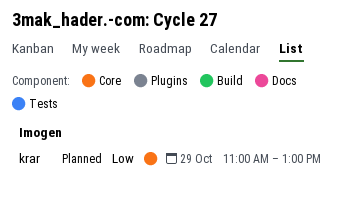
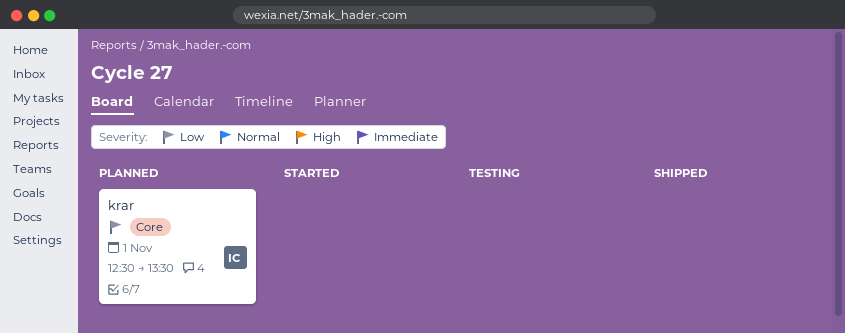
krar, day: Oct 29 -> Nov 1
krar, begins: 11:00 -> 12:30
krar, ends: 13:00 -> 13:30

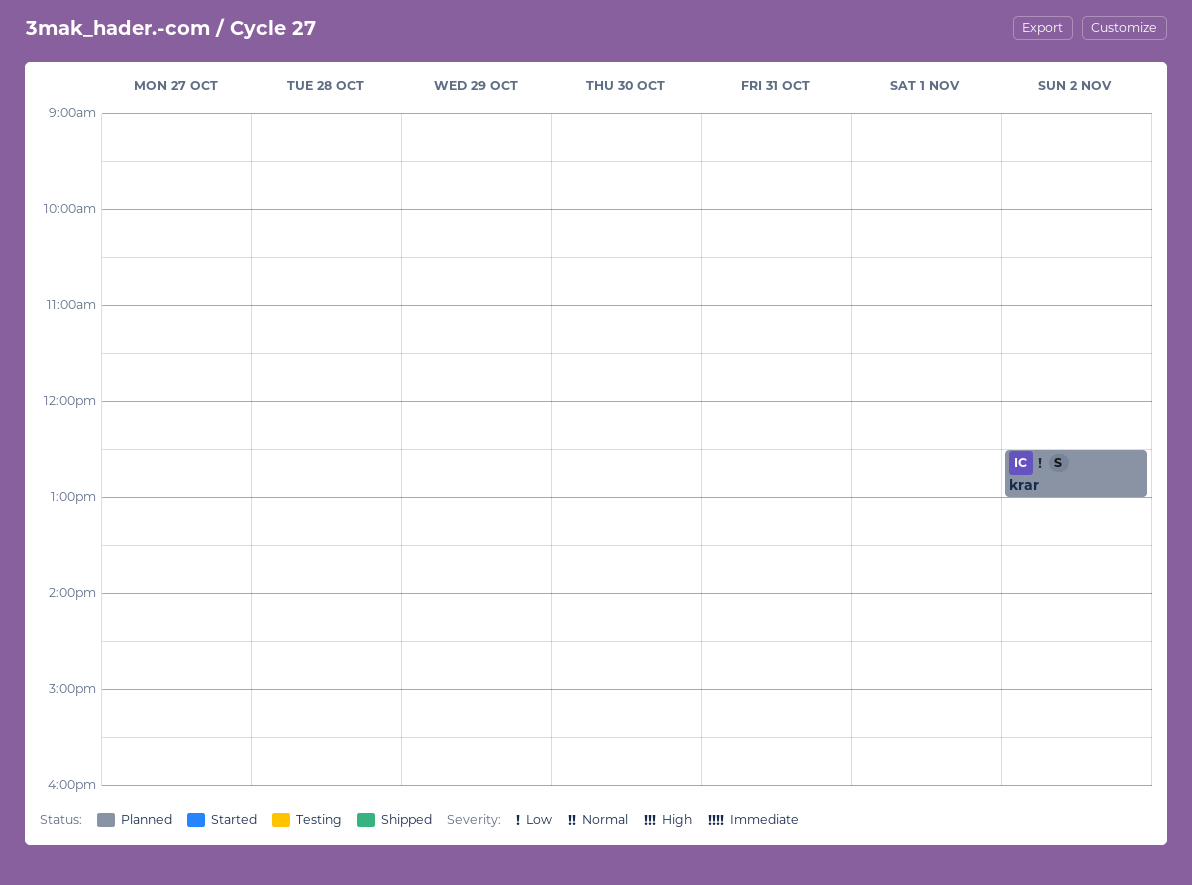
krar, day: Nov 1 -> Nov 2
krar, ends: 13:30 -> 13:00

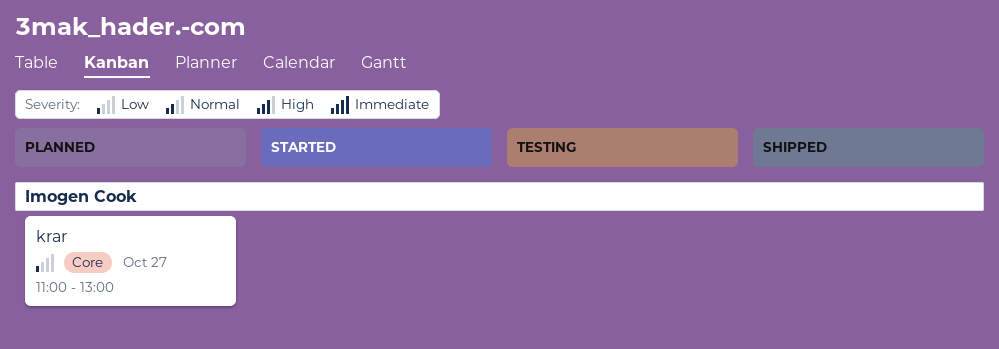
krar, day: Nov 2 -> Oct 27
krar, begins: 12:30 -> 11:00

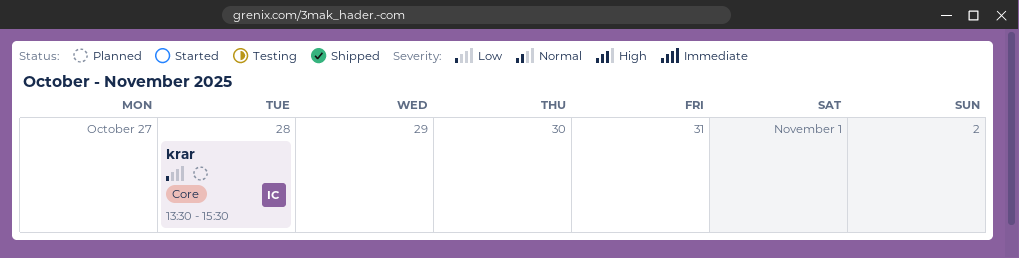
krar, day: Oct 27 -> Oct 28
krar, begins: 11:00 -> 13:30
krar, ends: 13:00 -> 15:30

